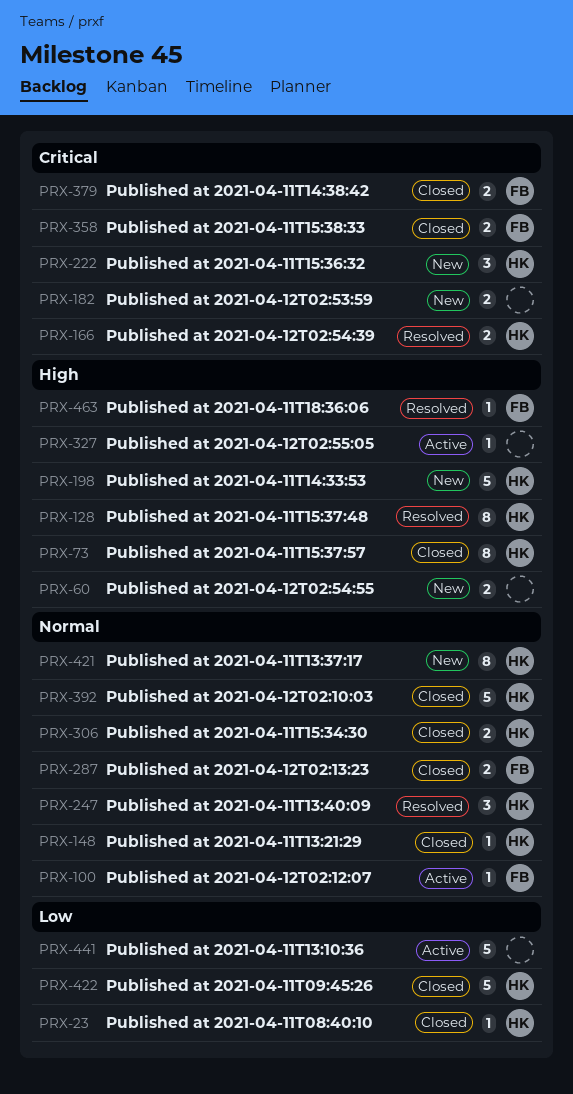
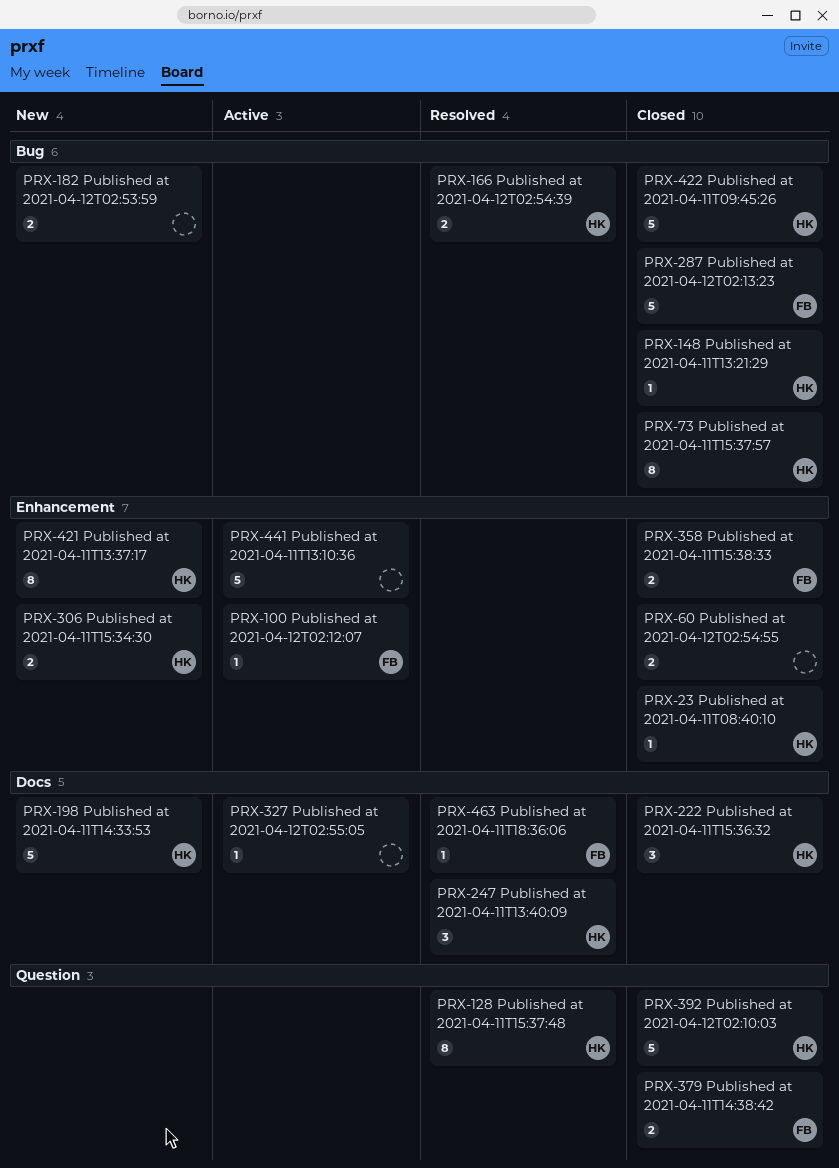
PRX-60, status: New -> Closed
PRX-222, status: New -> Closed
PRX-287, estimate: 2 -> 5
PRX-306, status: Closed -> New

